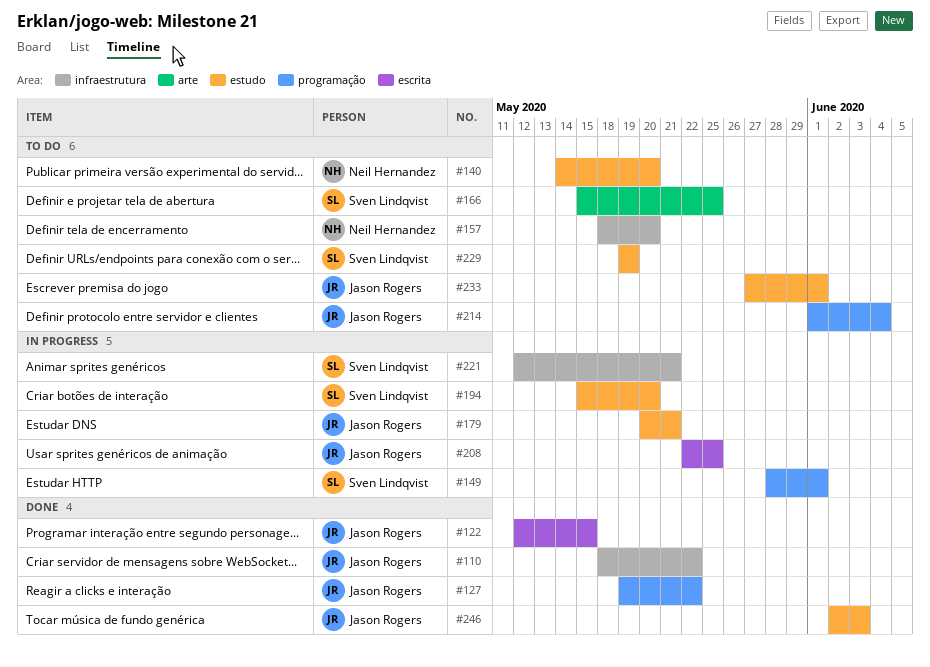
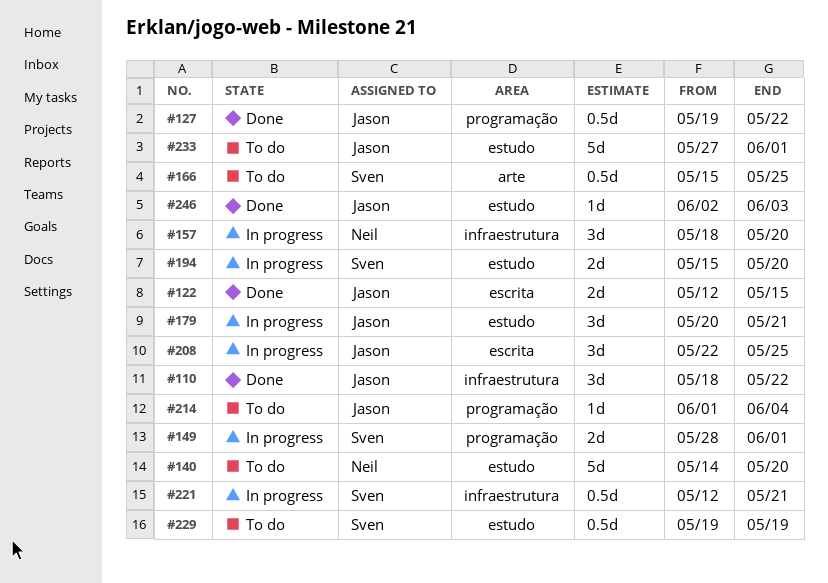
#157, status: To do -> In progress

